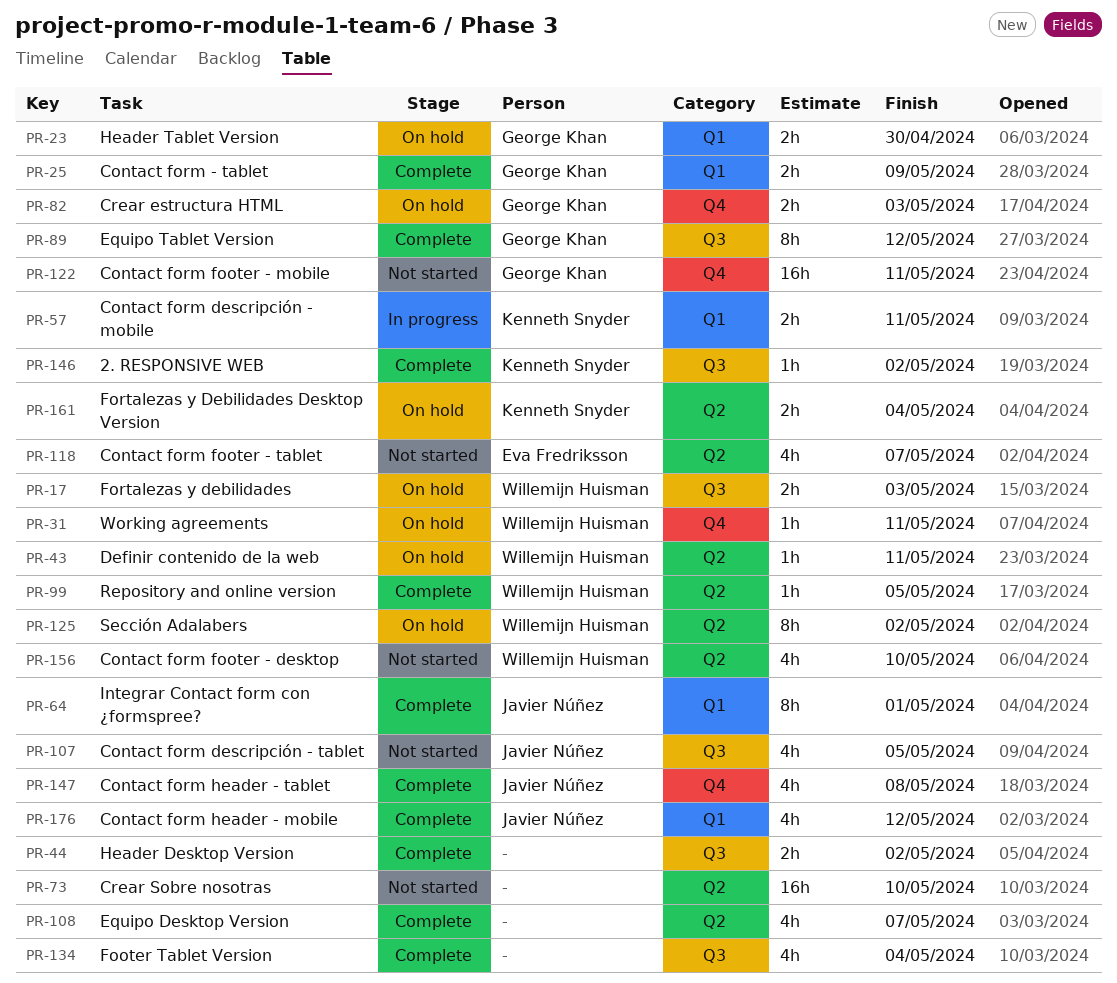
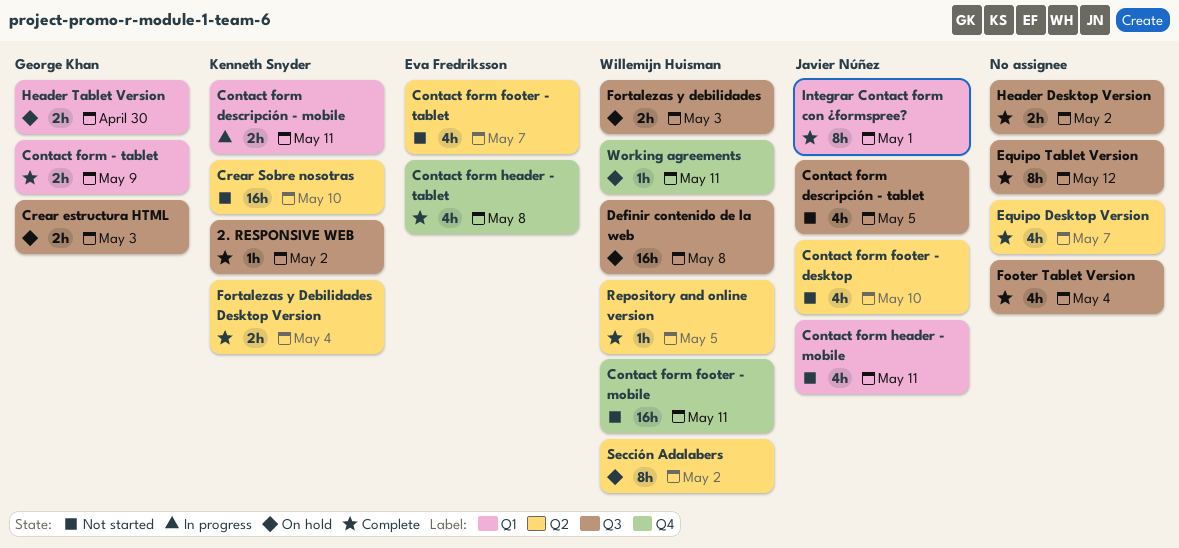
Contact form footer - desktop, owner: Willemijn Huisman -> Javier Núñez
Contact form footer - mobile, owner: George Khan -> Willemijn Huisman
Contact form header - mobile, status: Complete -> Not started
Contact form header - mobile, due: May 12 -> May 11
Contact form header - tablet, owner: Javier Núñez -> Eva Fredriksson
Crear estructura HTML, label: Q4 -> Q3
Crear Sobre nosotras, owner: none -> Kenneth Snyder
Definir contenido de la web, label: Q2 -> Q3
Definir contenido de la web, estimate: 1h -> 16h
Definir contenido de la web, due: May 11 -> May 8
Equipo Tablet Version, owner: George Khan -> none
Fortalezas y Debilidades Desktop Version, status: On hold -> Complete

